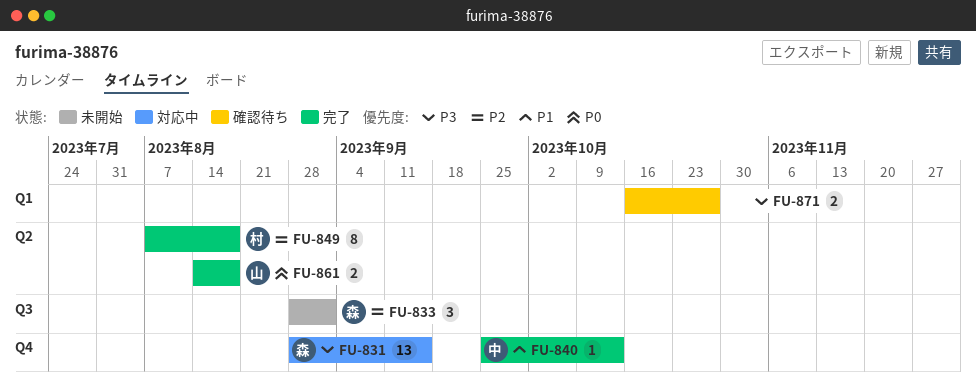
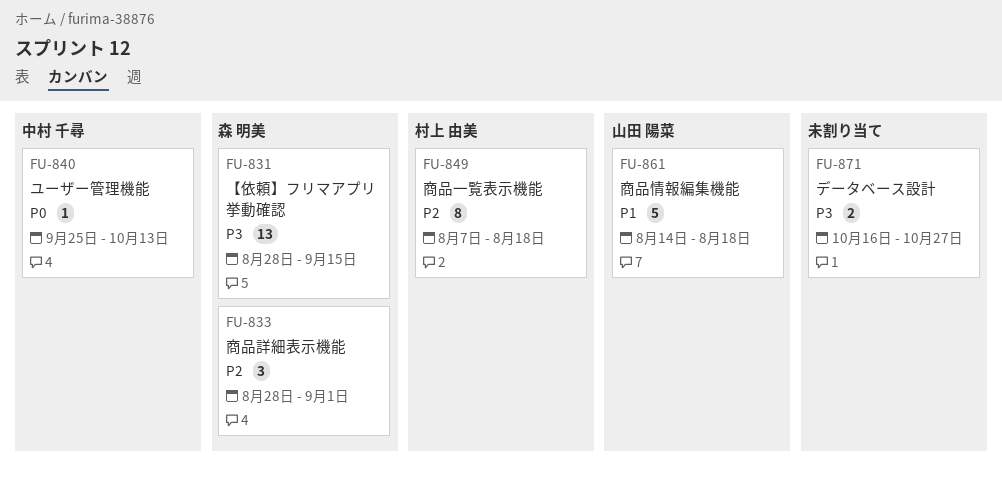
FU-840, priority: P1 -> P0
FU-861, priority: P0 -> P1
FU-861, estimate: 2 -> 5

